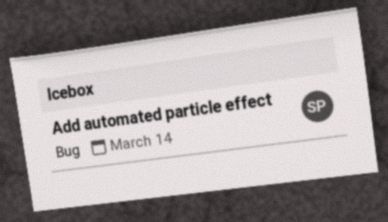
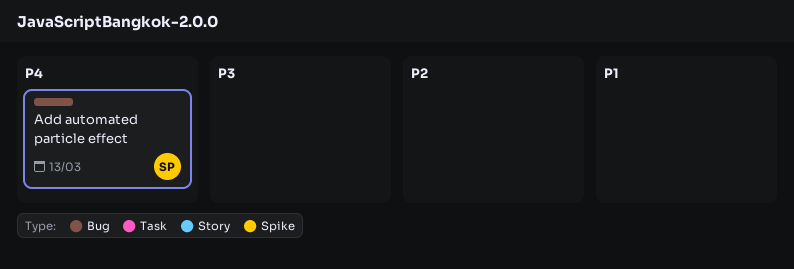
Add automated particle effect, due: Mar 14 -> Mar 13

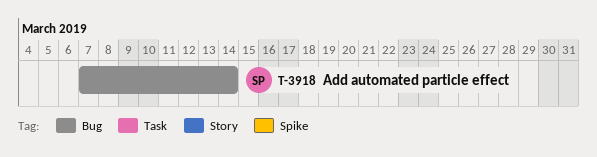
Add automated particle effect, due: Mar 13 -> Mar 14

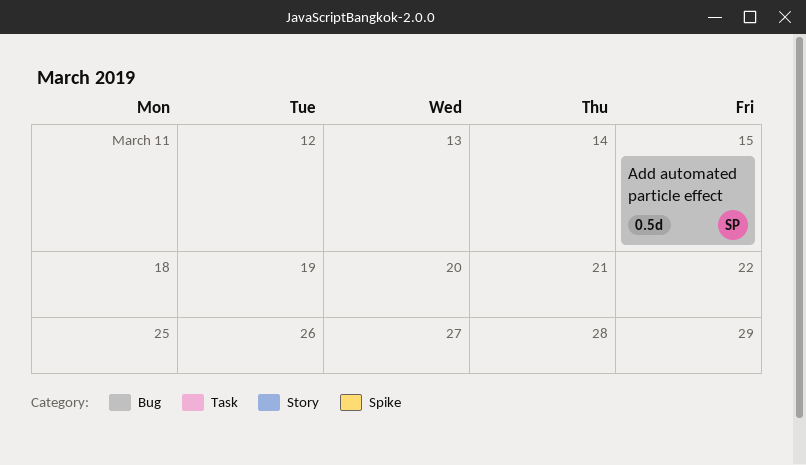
Add automated particle effect, due: Mar 14 -> Mar 15

